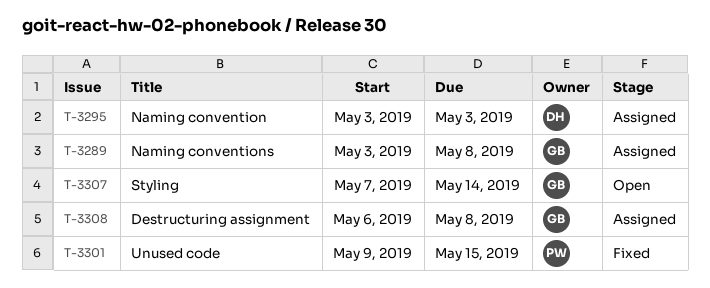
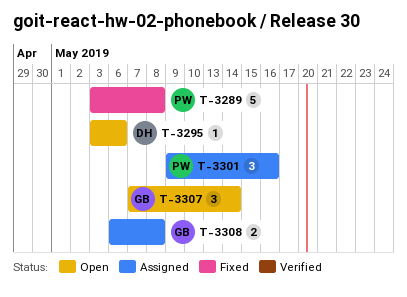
T-3289, status: Assigned -> Fixed
T-3289, owner: GB -> PW
T-3295, status: Assigned -> Open
T-3295, due: May 3 -> May 6
T-3301, status: Fixed -> Assigned
T-3301, due: May 15 -> May 16

